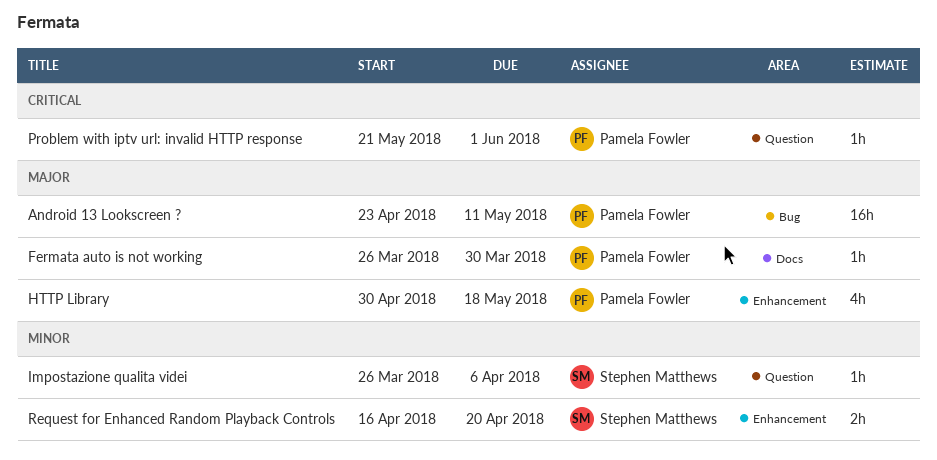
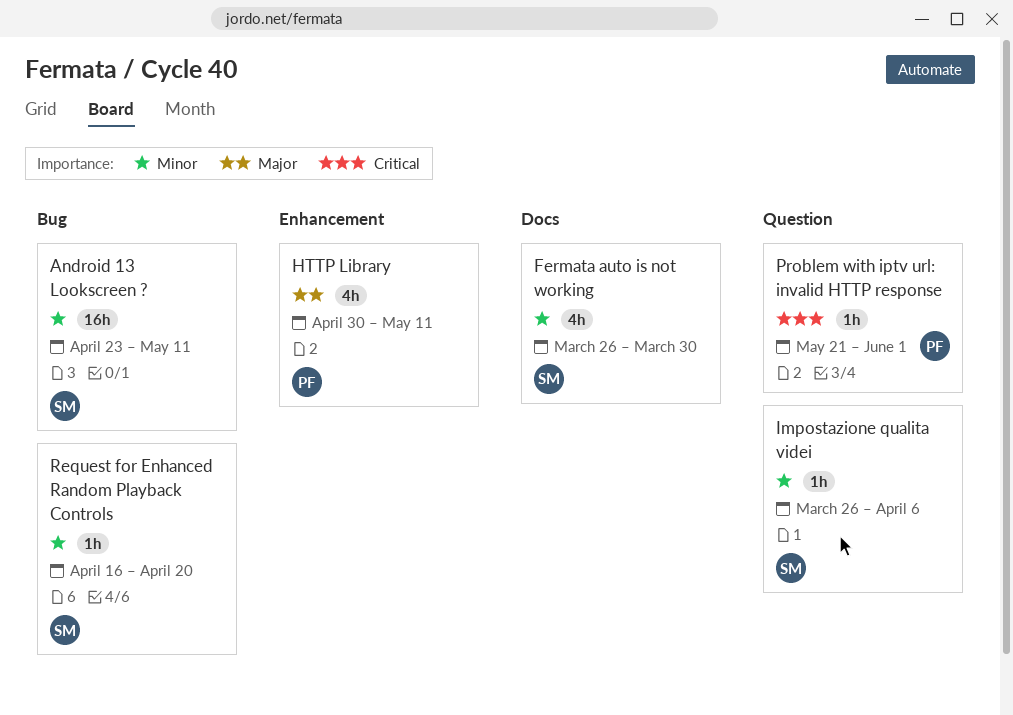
Android 13 Lookscreen ?, owner: Pamela Fowler -> Stephen Matthews
Android 13 Lookscreen ?, priority: Major -> Minor
Fermata auto is not working, owner: Pamela Fowler -> Stephen Matthews
Fermata auto is not working, priority: Major -> Minor
Fermata auto is not working, estimate: 1h -> 4h
HTTP Library, due: May 18 -> May 11
Request for Enhanced Random Playback Controls, label: Enhancement -> Bug
Request for Enhanced Random Playback Controls, estimate: 2h -> 1h

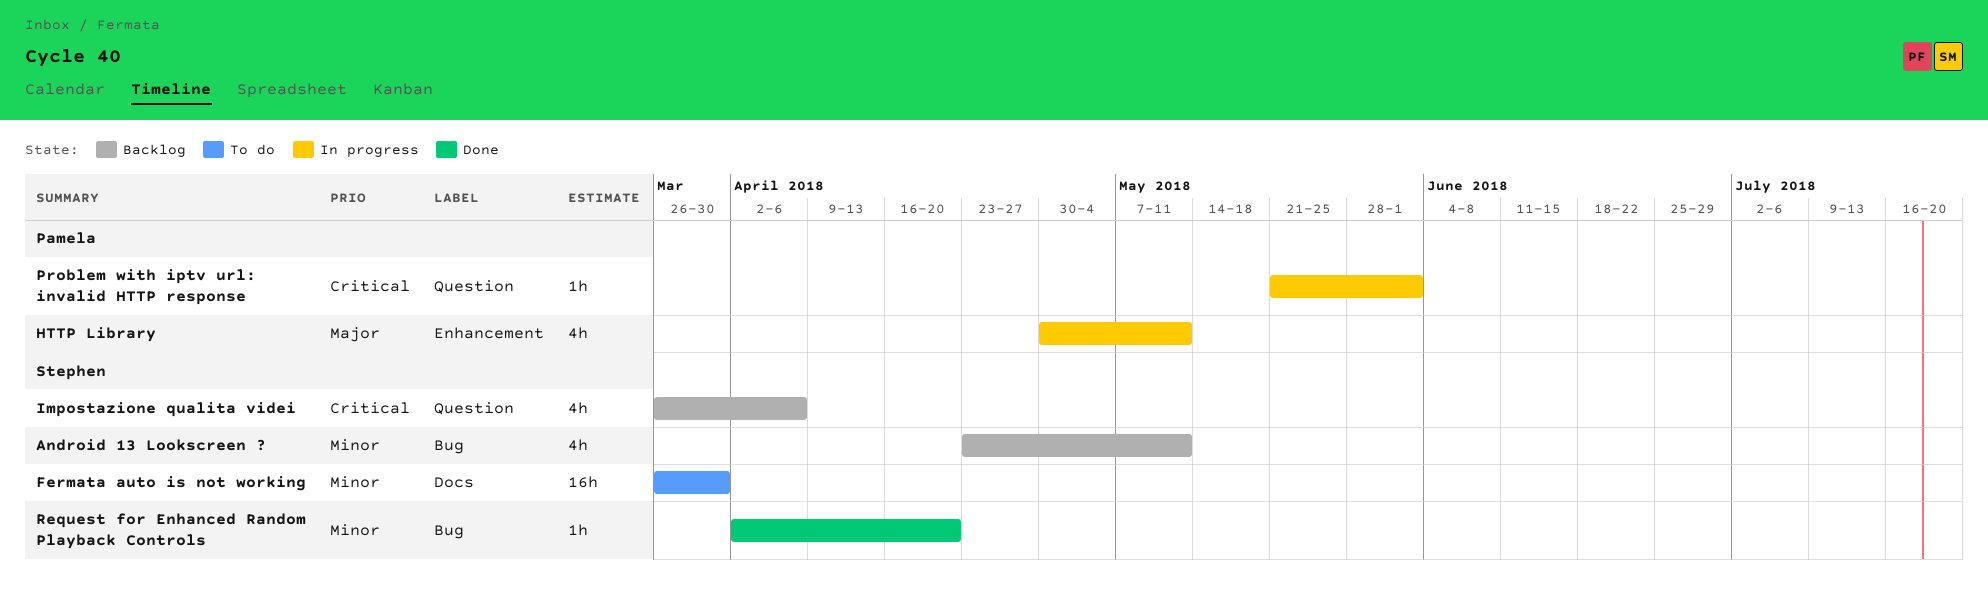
Android 13 Lookscreen ?, estimate: 16h -> 4h
Fermata auto is not working, estimate: 4h -> 16h
Impostazione qualita videi, priority: Minor -> Critical
Impostazione qualita videi, estimate: 1h -> 4h
Request for Enhanced Random Playback Controls, start: Apr 16 -> Apr 2

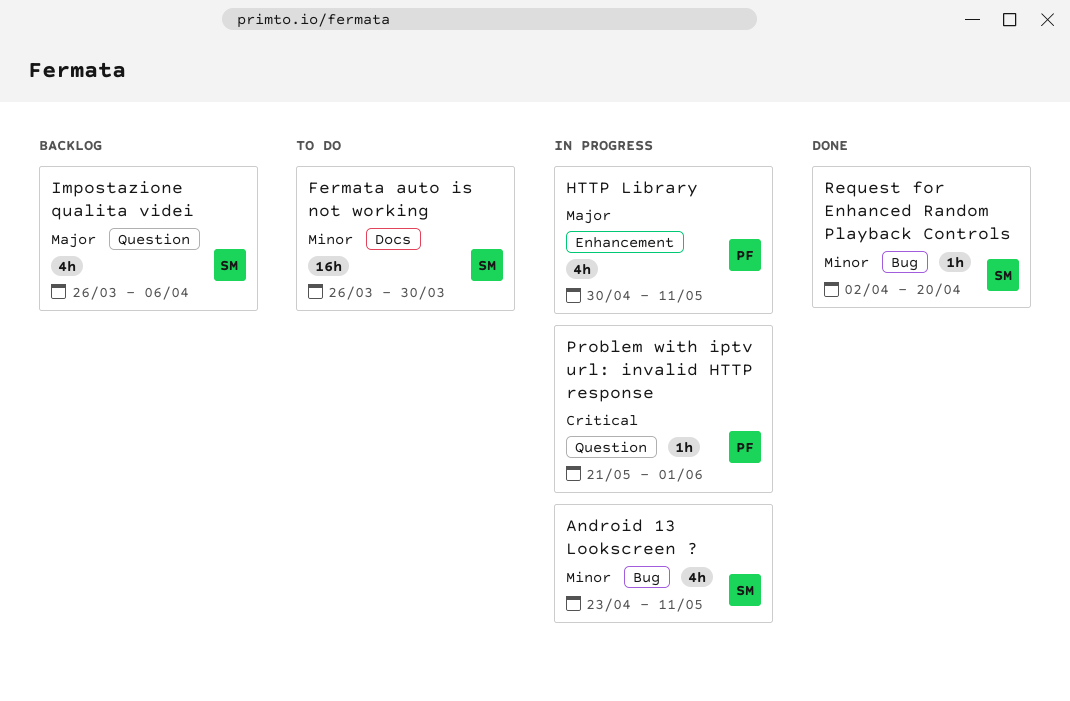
Android 13 Lookscreen ?, status: Backlog -> In progress
Impostazione qualita videi, priority: Critical -> Major

